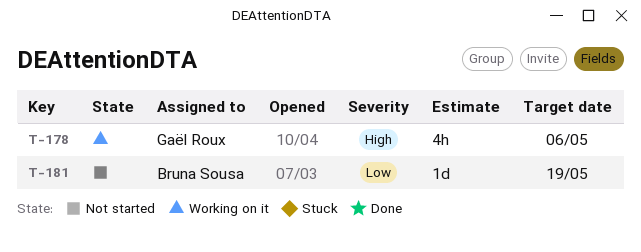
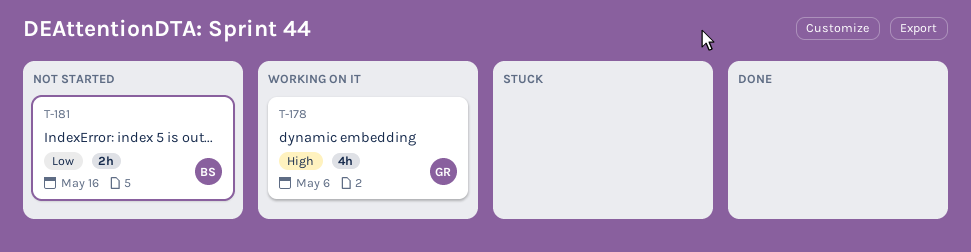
T-181, estimate: 1d -> 2h
T-181, due: May 19 -> May 16

